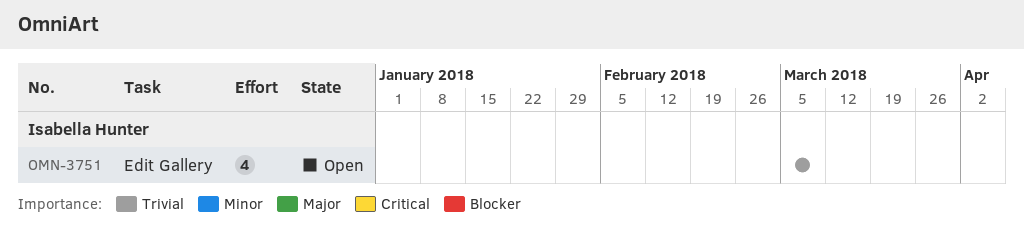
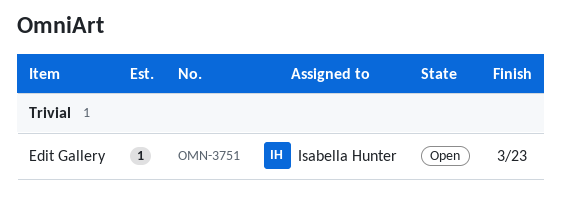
OMN-3751, estimate: 4 -> 1
OMN-3751, due: Mar 9 -> Mar 23

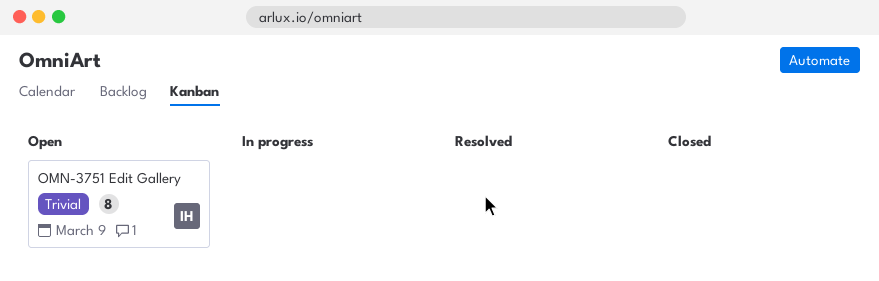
OMN-3751, estimate: 1 -> 8
OMN-3751, due: Mar 23 -> Mar 9

